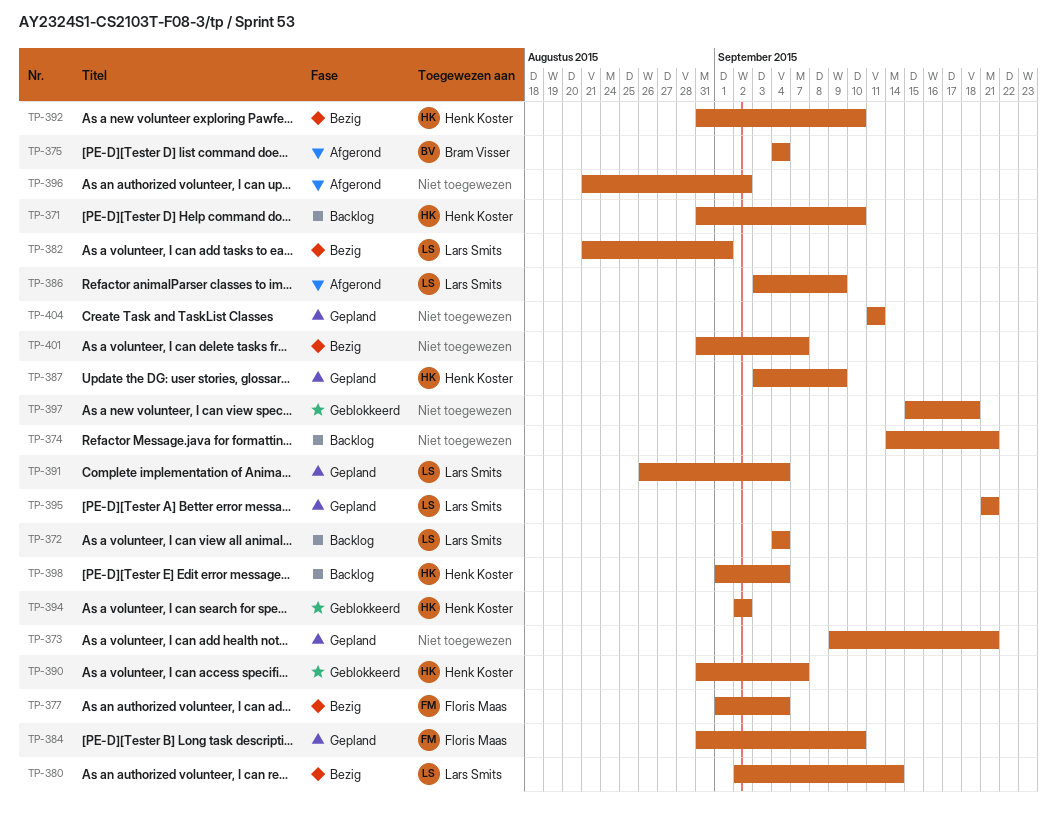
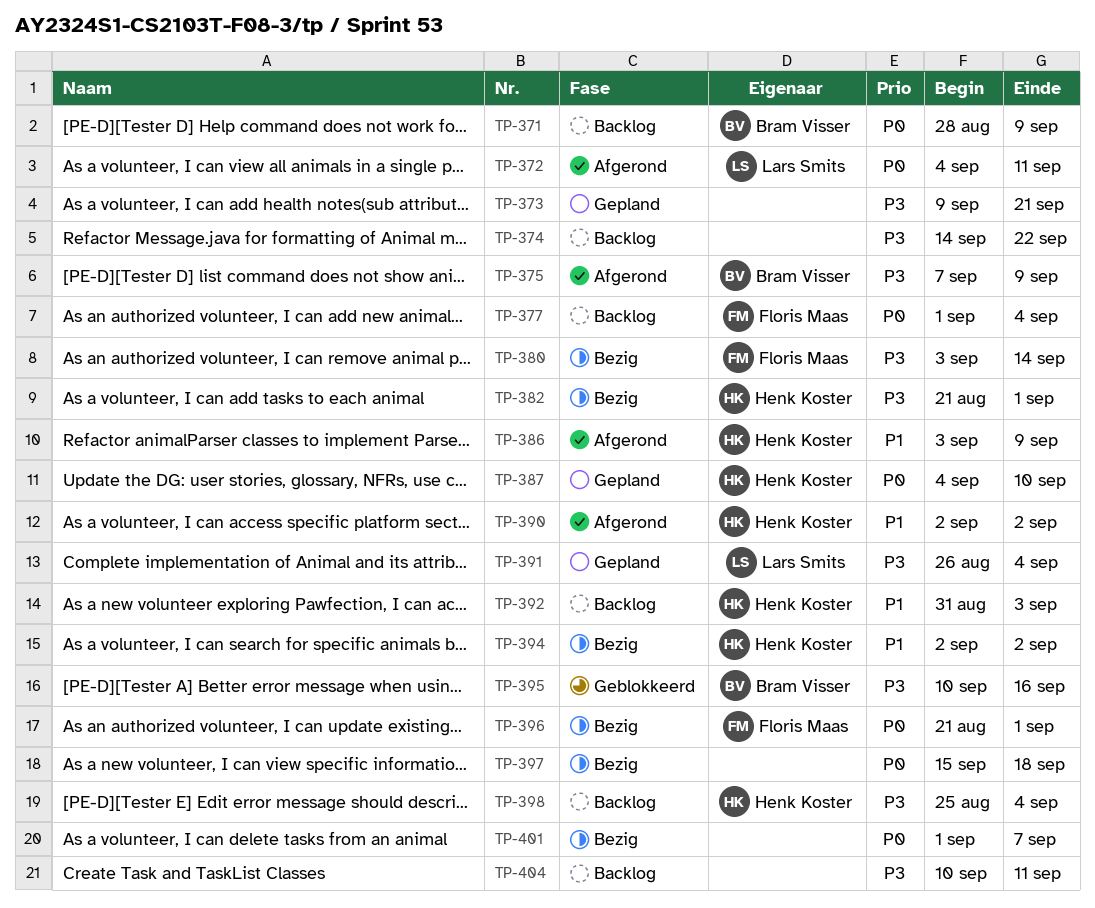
TP-371, owner: Henk Koster -> Bram Visser
TP-371, start: Aug 31 -> Aug 28
TP-371, due: Sep 10 -> Sep 9
TP-372, status: Backlog -> Afgerond
TP-372, due: Sep 4 -> Sep 11
TP-374, due: Sep 21 -> Sep 22
TP-375, start: Sep 4 -> Sep 7
TP-375, due: Sep 4 -> Sep 9
TP-377, status: Bezig -> Backlog
TP-380, owner: Lars Smits -> Floris Maas
TP-380, start: Sep 2 -> Sep 3
TP-382, owner: Lars Smits -> Henk Koster
TP-384: present -> none
TP-386, owner: Lars Smits -> Henk Koster
TP-387, start: Sep 3 -> Sep 4
TP-387, due: Sep 9 -> Sep 10
TP-390, status: Geblokkeerd -> Afgerond
TP-390, start: Aug 31 -> Sep 2
TP-390, due: Sep 7 -> Sep 2
TP-392, status: Bezig -> Backlog
TP-392, due: Sep 10 -> Sep 3
TP-394, status: Geblokkeerd -> Bezig
TP-395, status: Gepland -> Geblokkeerd
TP-395, owner: Lars Smits -> Bram Visser
TP-395, start: Sep 21 -> Sep 10
TP-395, due: Sep 21 -> Sep 16
TP-396, status: Afgerond -> Bezig
TP-396, owner: none -> Floris Maas
TP-396, due: Sep 2 -> Sep 1
TP-397, status: Geblokkeerd -> Bezig
TP-398, start: Sep 1 -> Aug 25
TP-401, start: Aug 31 -> Sep 1
TP-404, status: Gepland -> Backlog
TP-404, start: Sep 11 -> Sep 10

